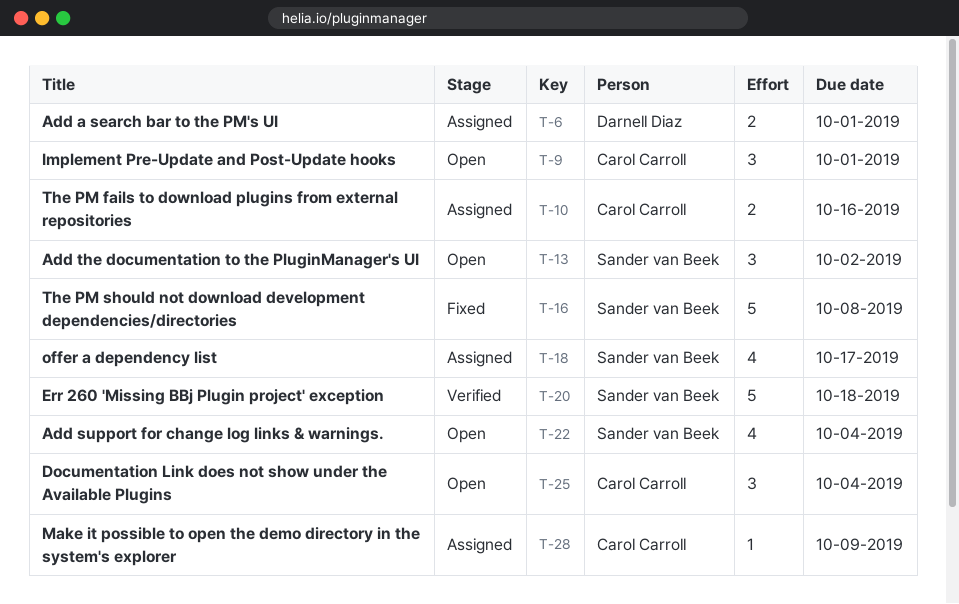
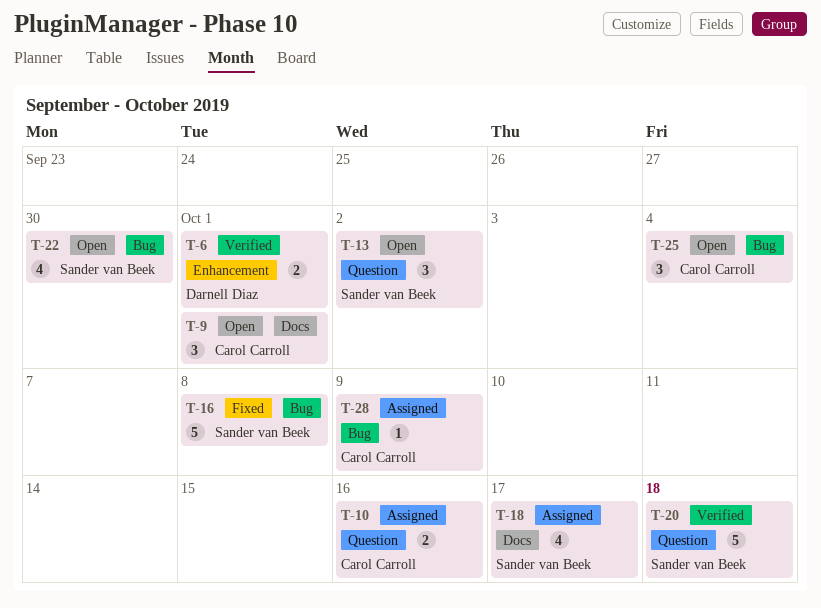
T-6, status: Assigned -> Verified
T-22, due: Oct 4 -> Sep 30

